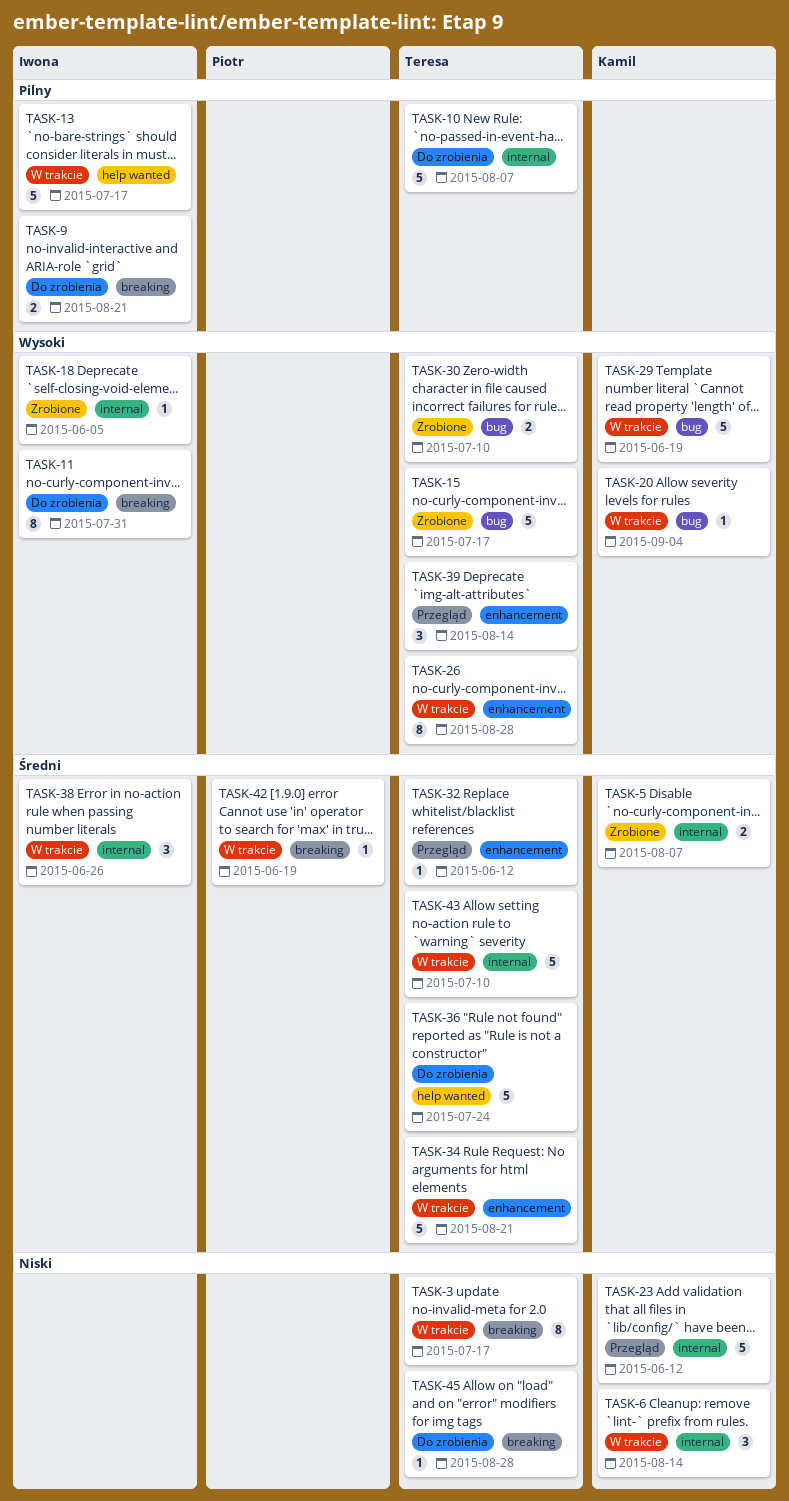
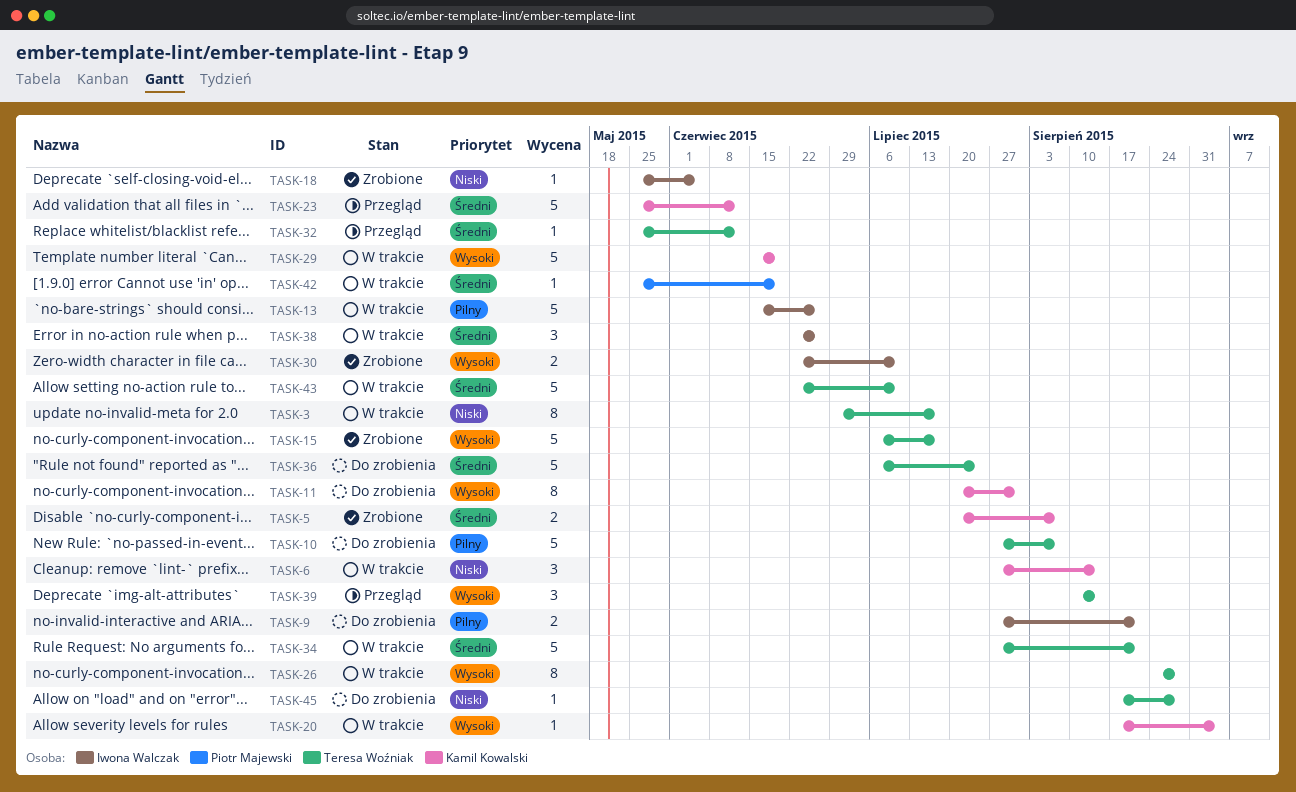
TASK-11, owner: Iwona Walczak -> Kamil Kowalski
TASK-13, due: Jul 17 -> Jun 26
TASK-18, priority: Wysoki -> Niski
TASK-23, priority: Niski -> Średni
TASK-30, owner: Teresa Woźniak -> Iwona Walczak

